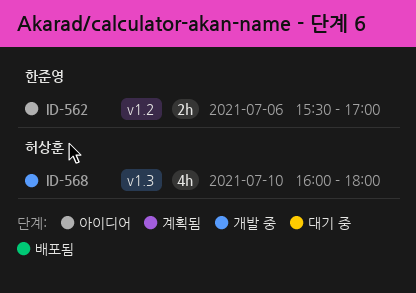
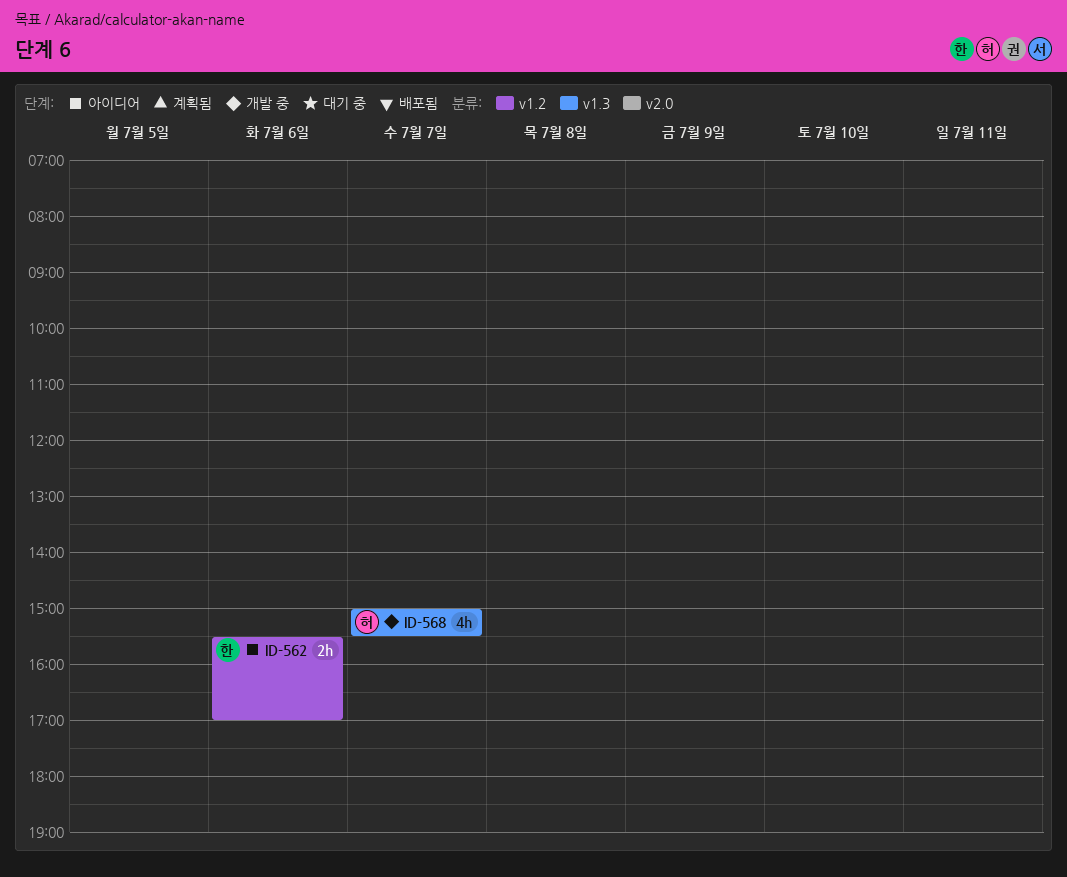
ID-568, day: Jul 10 -> Jul 7
ID-568, begins: 16:00 -> 15:00
ID-568, ends: 18:00 -> 15:30

